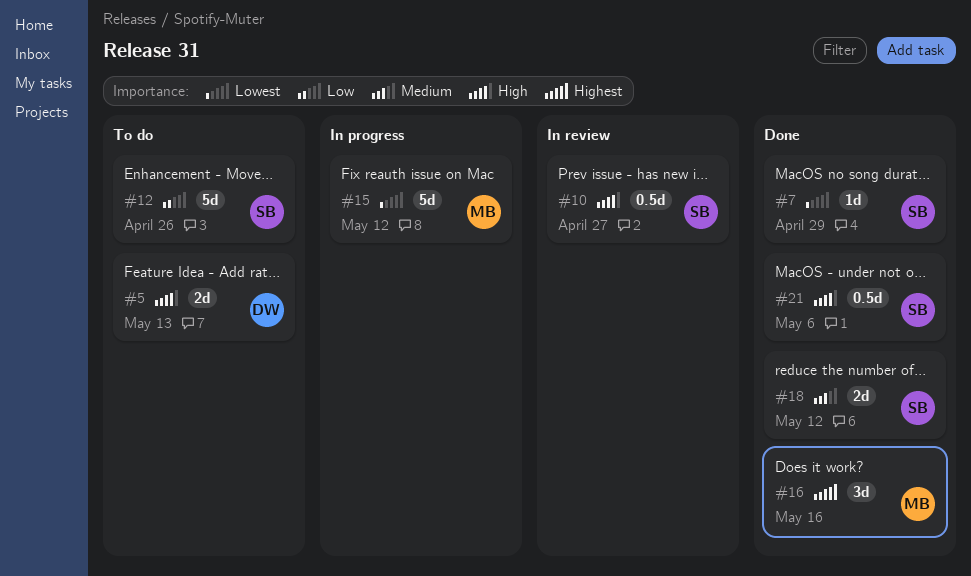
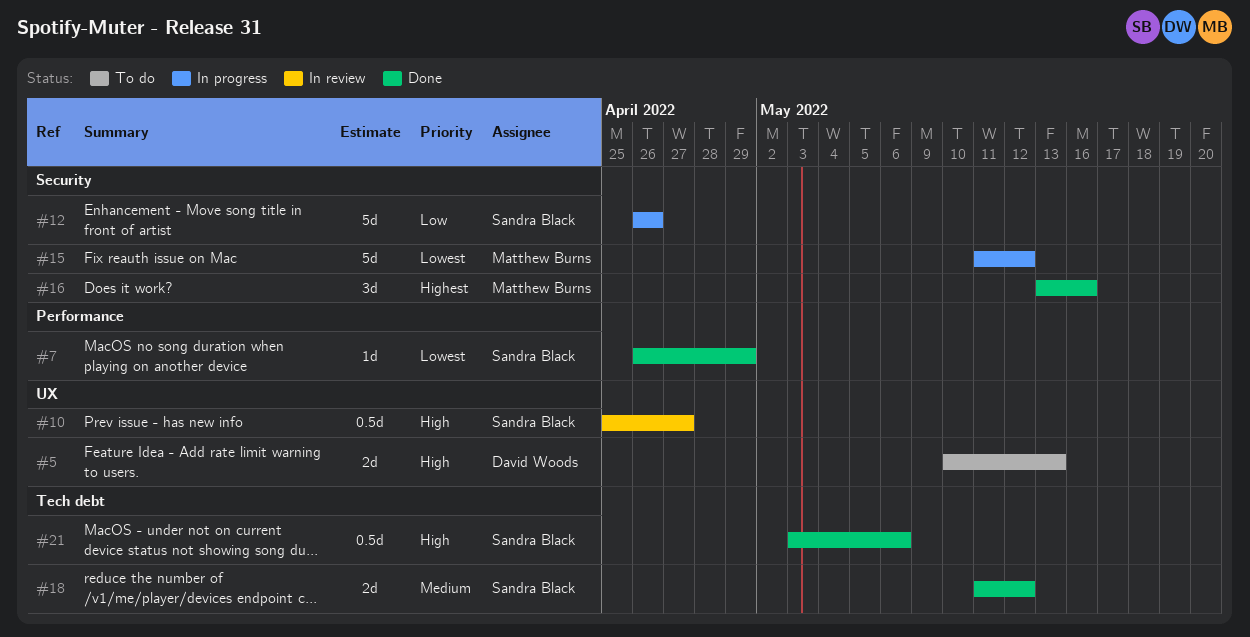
#12, status: To do -> In progress

